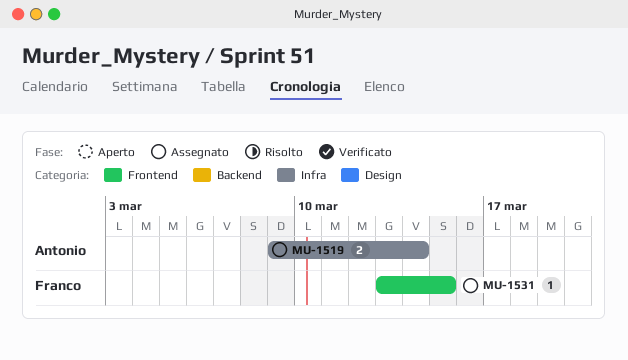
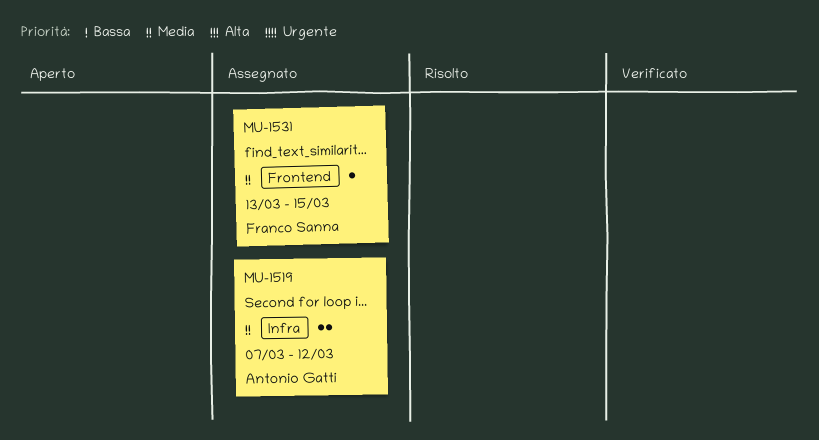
MU-1519, start: Mar 9 -> Mar 7
MU-1519, due: Mar 14 -> Mar 12

